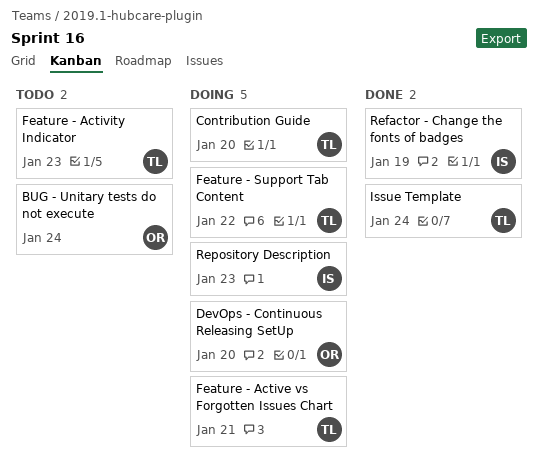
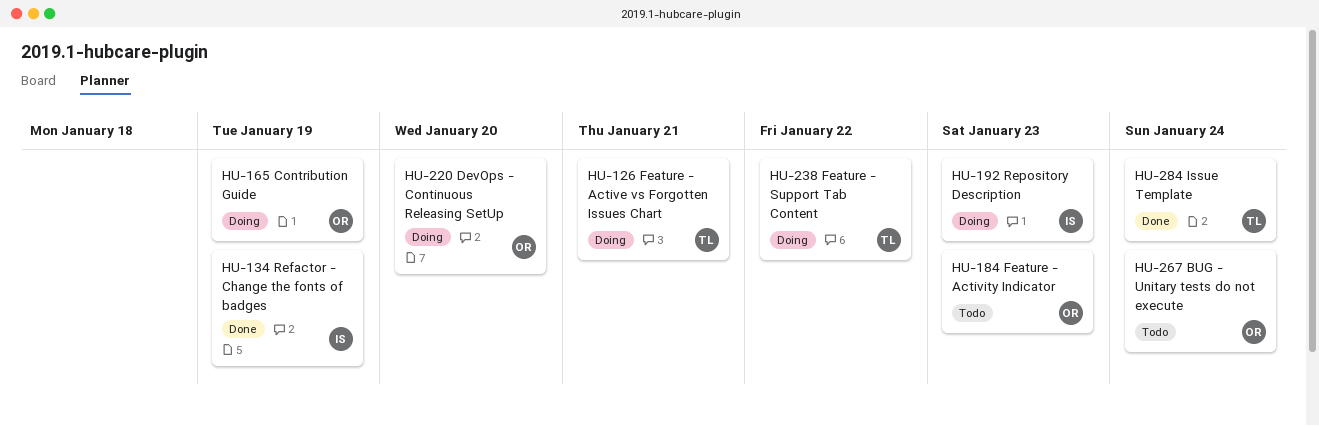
Contribution Guide, owner: TL -> OR
Contribution Guide, due: Jan 20 -> Jan 19
Feature - Activity Indicator, owner: TL -> OR

